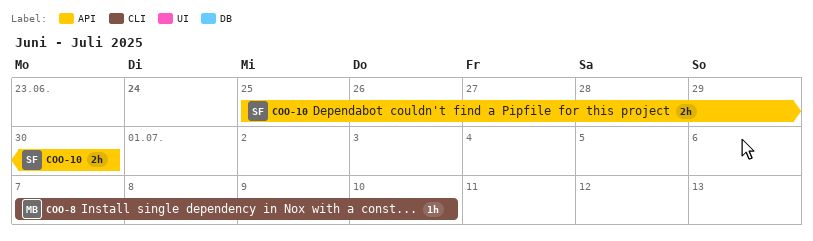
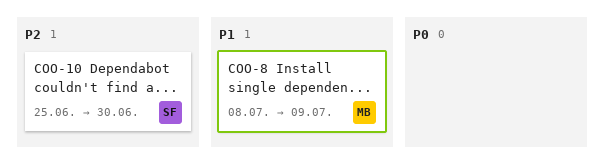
COO-8, start: Jul 7 -> Jul 8
COO-8, due: Jul 10 -> Jul 9

